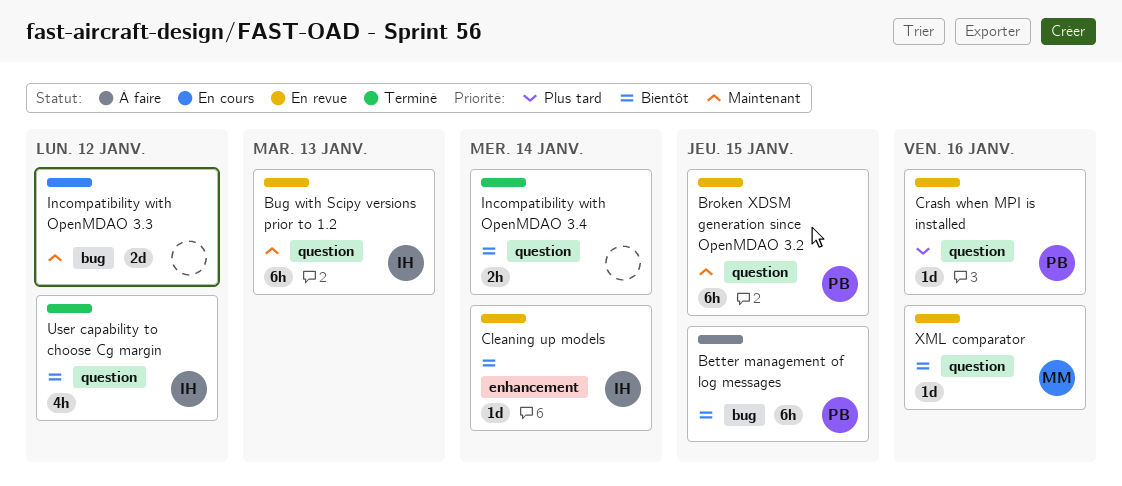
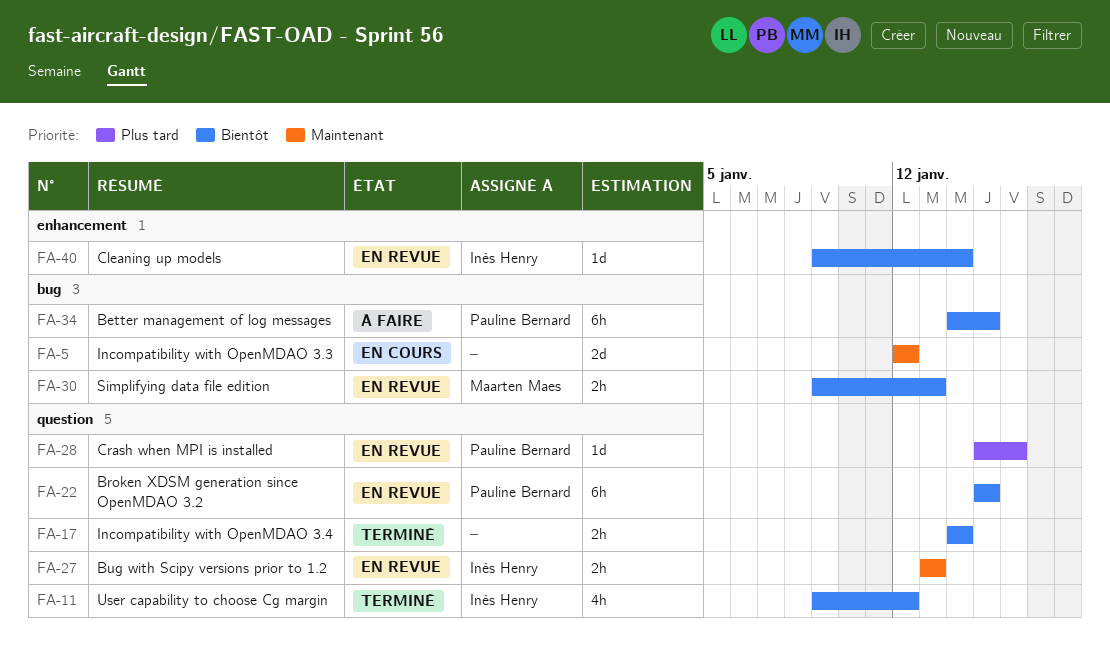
Broken XDSM generation since OpenMDAO 3.2, priority: Maintenant -> Bientôt
Bug with Scipy versions prior to 1.2, estimate: 6h -> 2h
Simplifying data file edition: none -> present
XML comparator: present -> none

